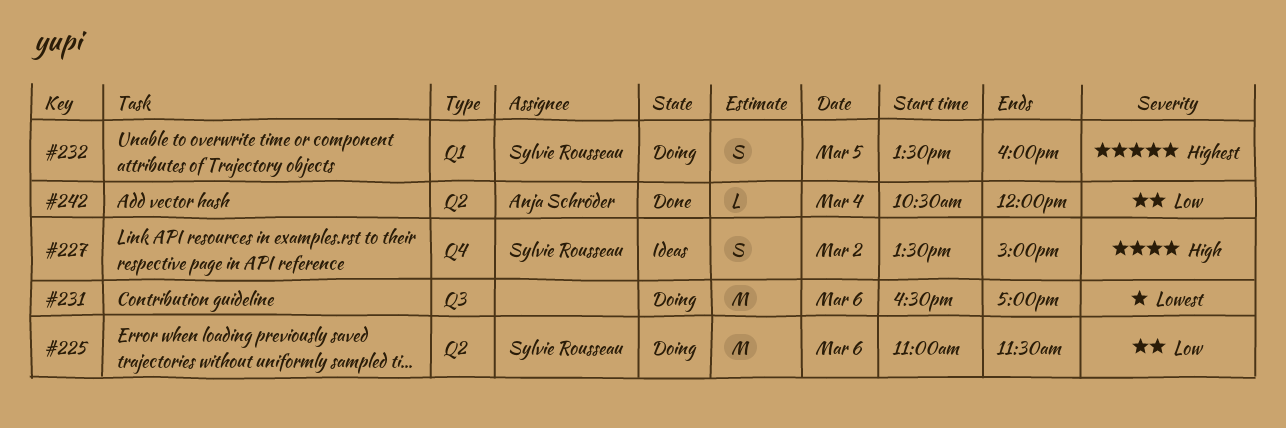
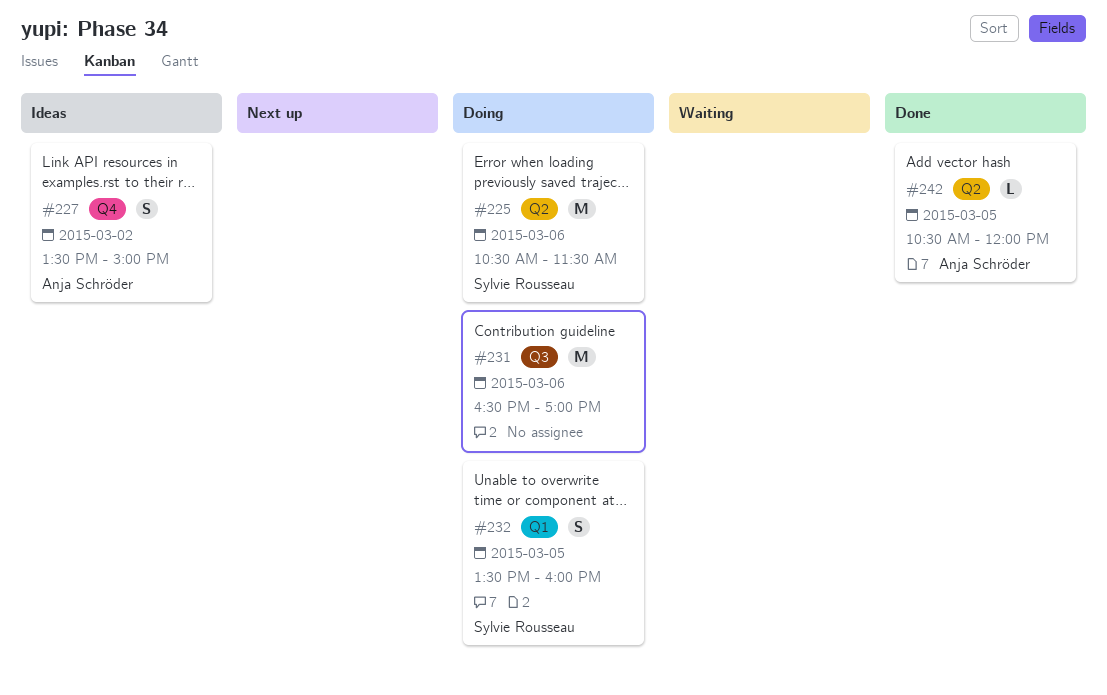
#225, begins: 11:00 -> 10:30
#227, owner: Sylvie Rousseau -> Anja Schröder
#242, day: Mar 4 -> Mar 5

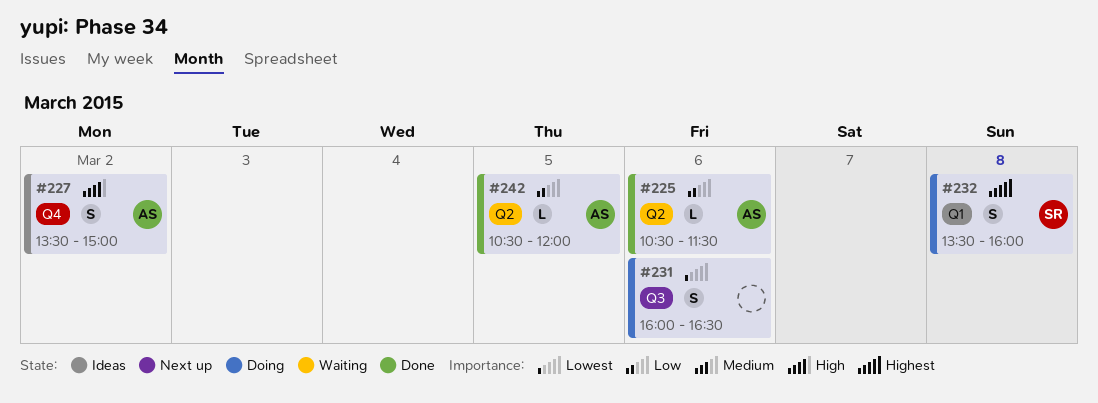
#225, status: Doing -> Done
#225, owner: Sylvie Rousseau -> Anja Schröder
#225, estimate: M -> L
#231, estimate: M -> S
#231, begins: 16:30 -> 16:00
#231, ends: 17:00 -> 16:30
#232, day: Mar 5 -> Mar 8

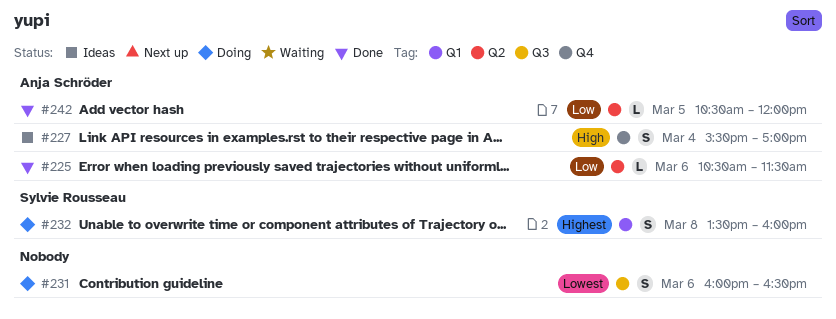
#227, day: Mar 2 -> Mar 4
#227, begins: 13:30 -> 15:30
#227, ends: 15:00 -> 17:00

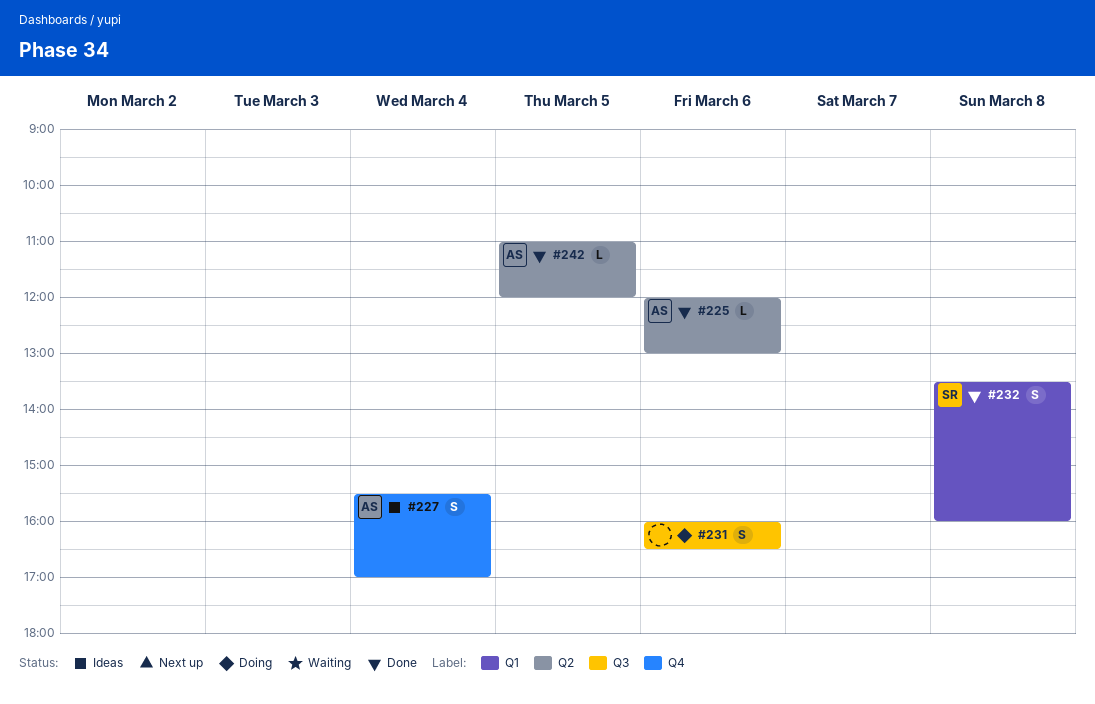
#225, begins: 10:30 -> 12:00
#225, ends: 11:30 -> 13:00
#232, status: Doing -> Done
#242, begins: 10:30 -> 11:00

